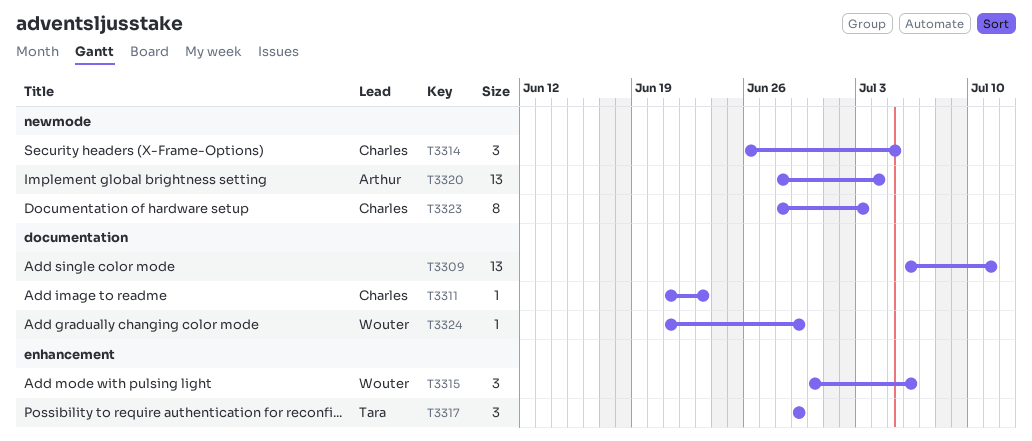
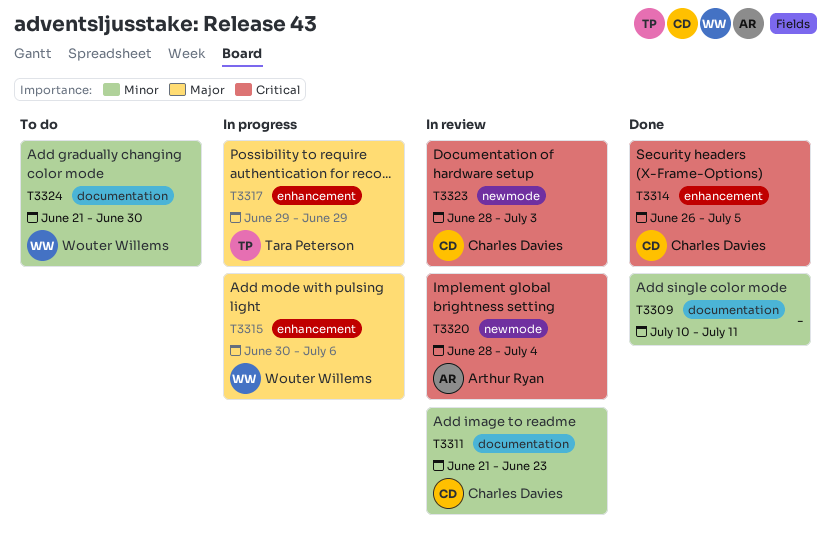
T3309, start: Jul 6 -> Jul 10
T3314, label: newmode -> enhancement
T3324, due: Jun 29 -> Jun 30

